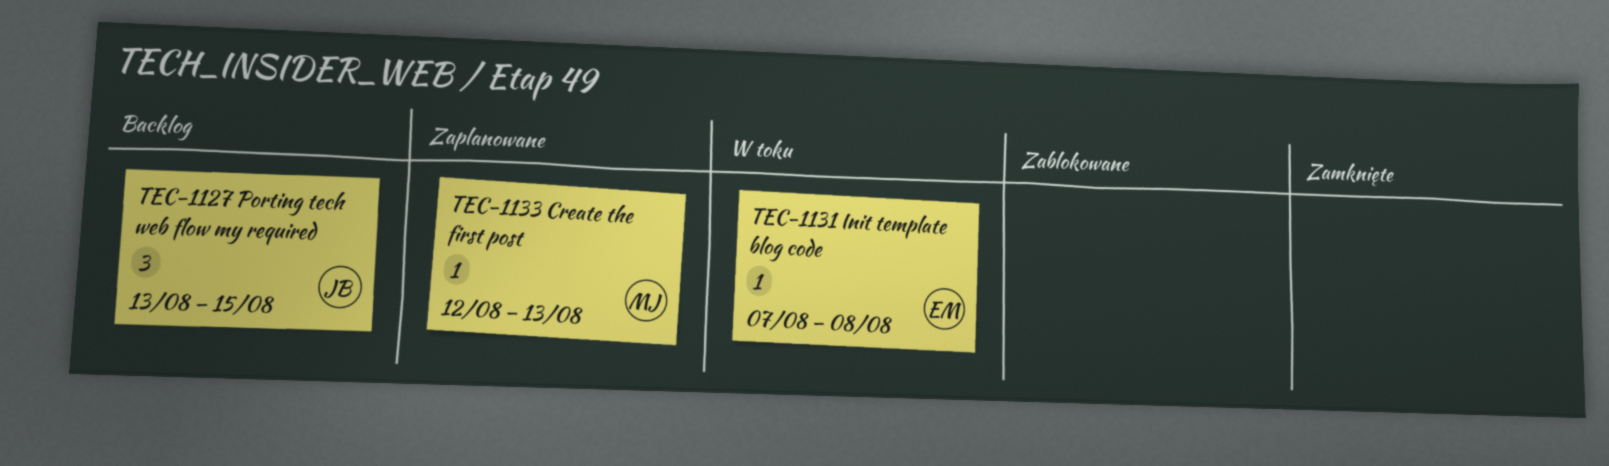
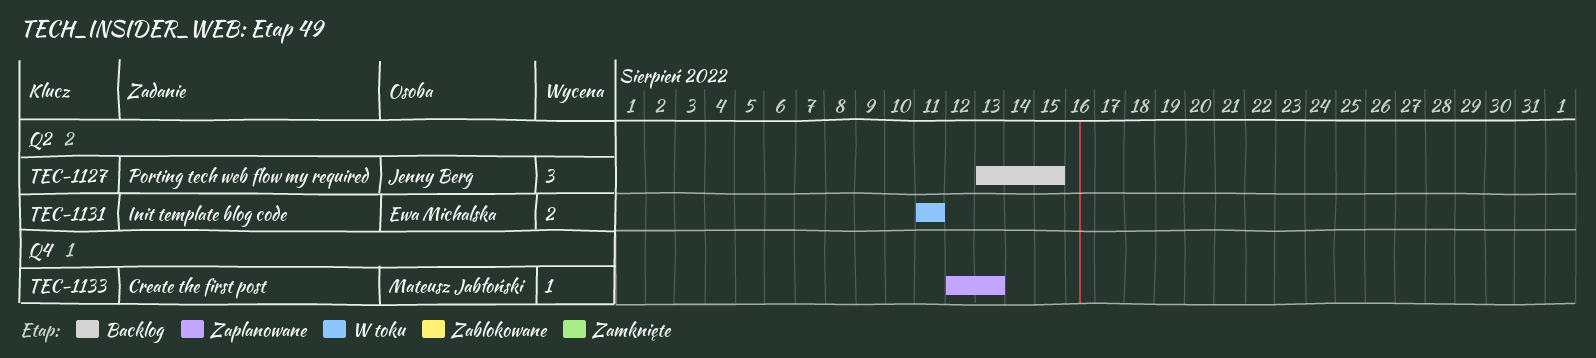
TEC-1131, estimate: 1 -> 2
TEC-1131, start: Aug 7 -> Aug 11
TEC-1131, due: Aug 8 -> Aug 11

